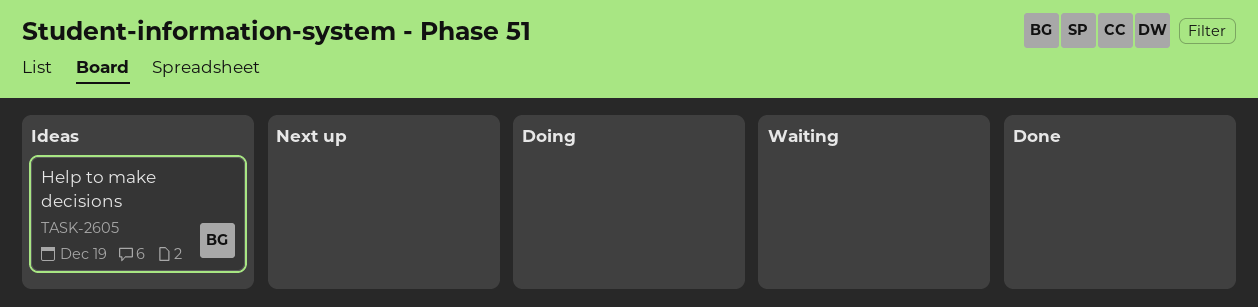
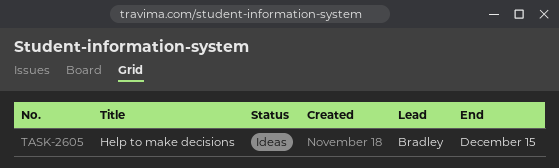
TASK-2605, due: Dec 19 -> Dec 15

